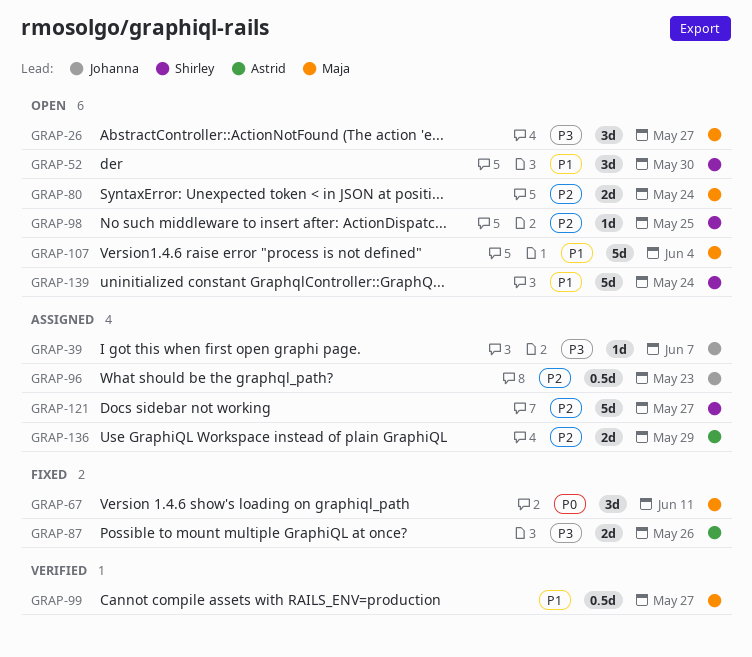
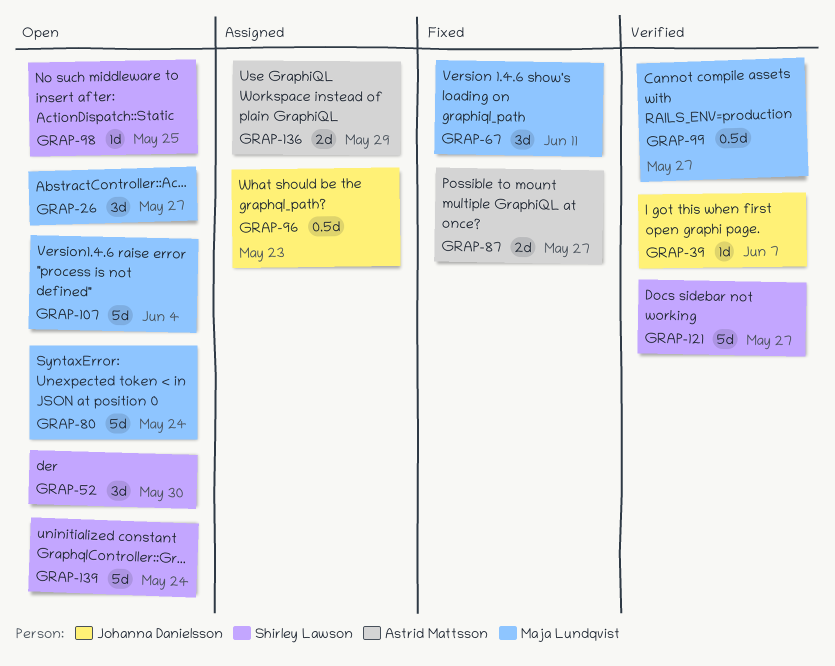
GRAP-39, status: Assigned -> Verified
GRAP-80, estimate: 2d -> 5d
GRAP-87, due: May 26 -> May 27
GRAP-121, status: Assigned -> Verified

